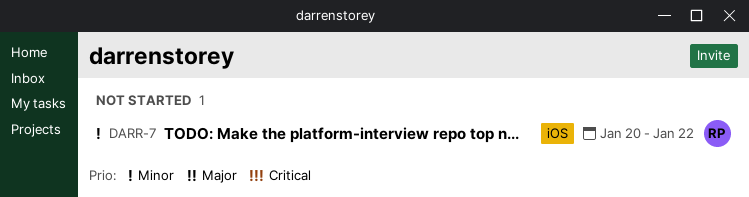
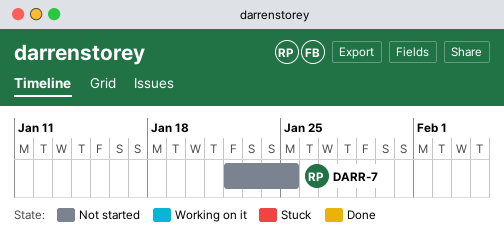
DARR-7, start: Jan 20 -> Jan 22
DARR-7, due: Jan 22 -> Jan 25

